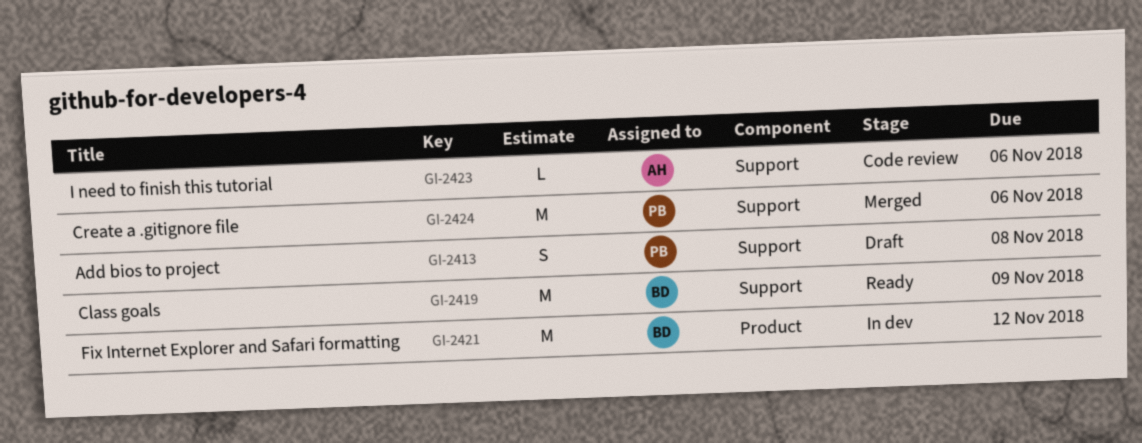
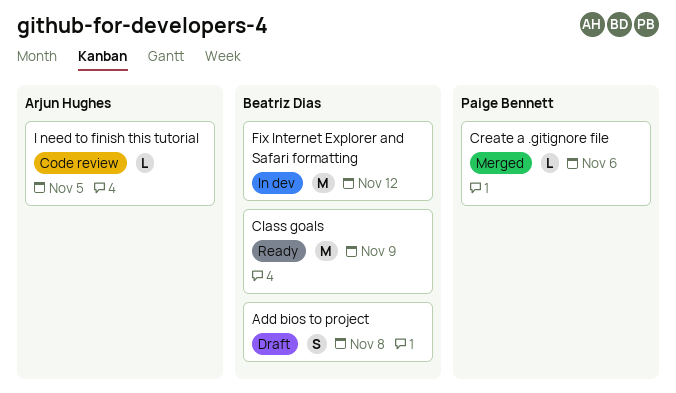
Add bios to project, owner: Paige Bennett -> Beatriz Dias
Create a .gitignore file, estimate: M -> L
I need to finish this tutorial, due: Nov 6 -> Nov 5

